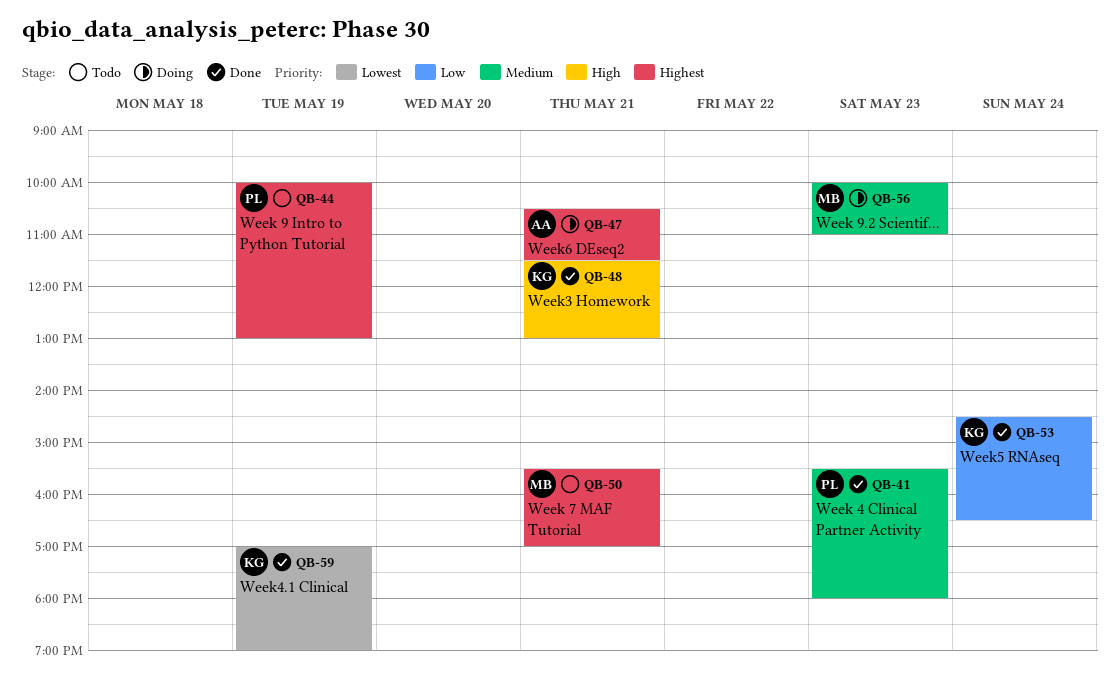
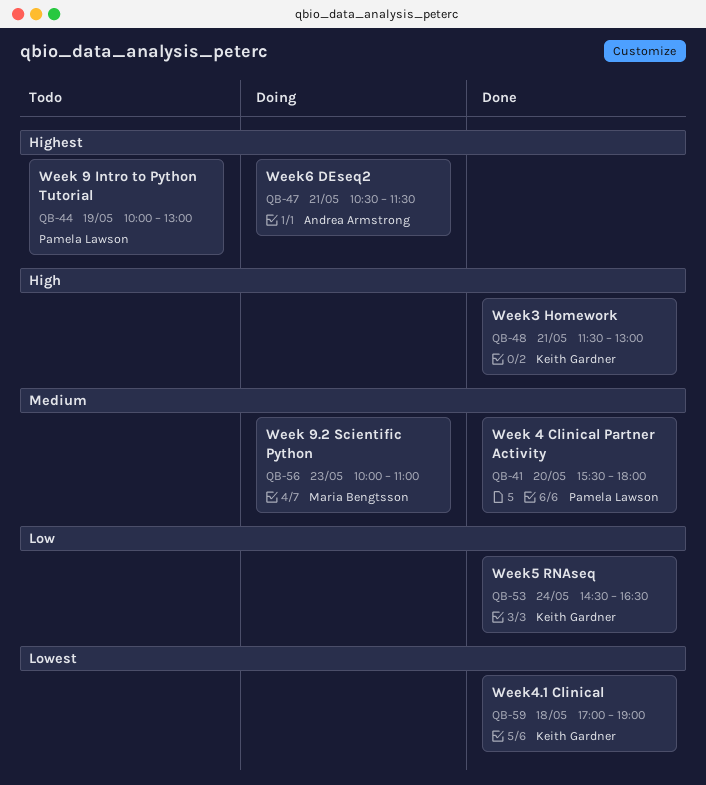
QB-41, day: May 23 -> May 20
QB-50: present -> none
QB-59, day: May 19 -> May 18

